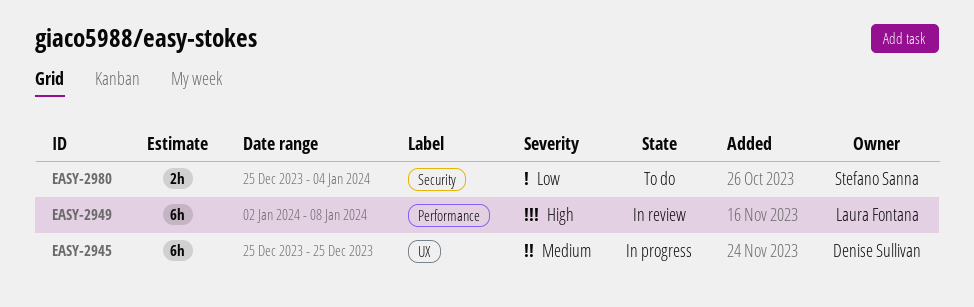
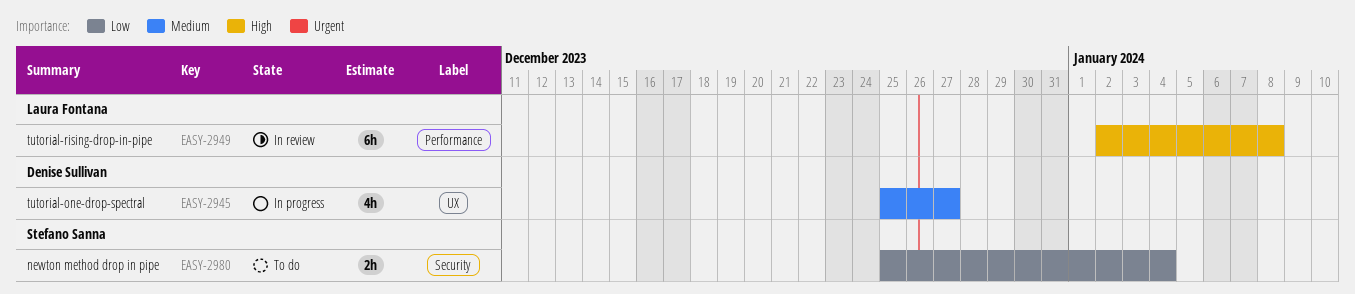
EASY-2945, estimate: 6h -> 4h
EASY-2945, due: Dec 25 -> Dec 27

